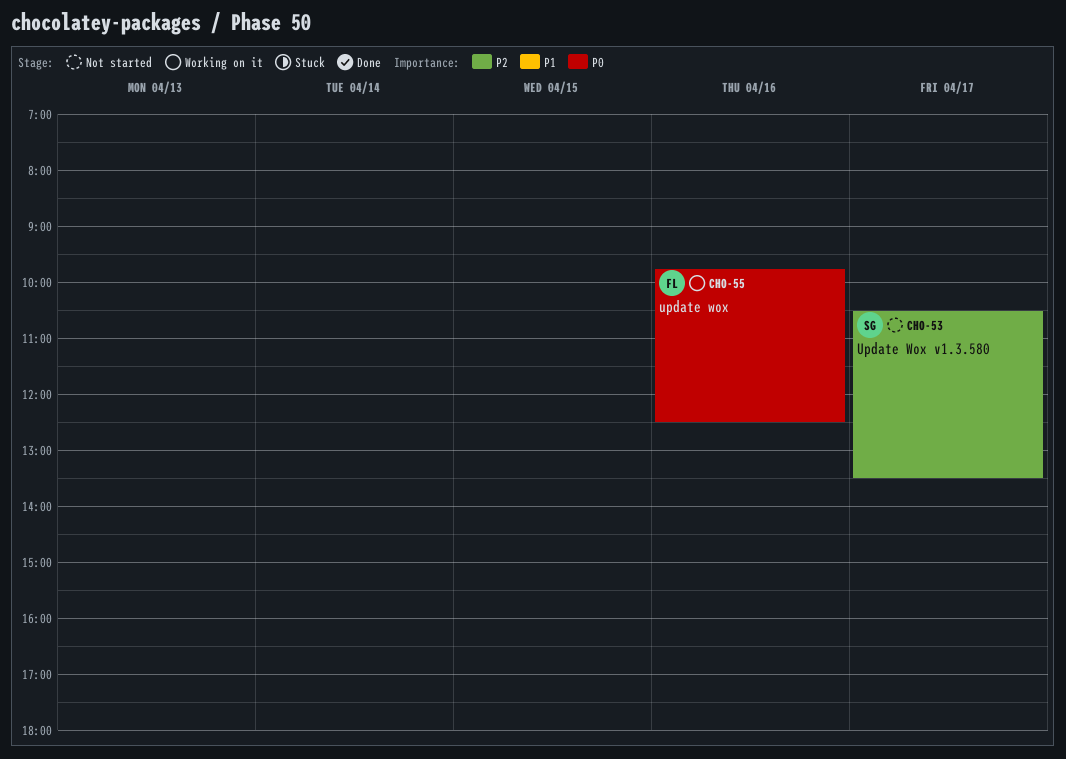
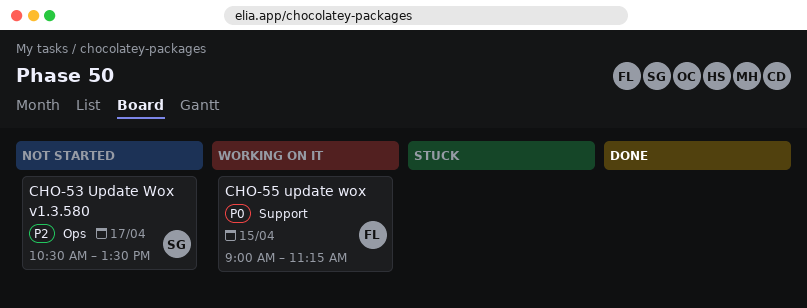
CHO-55, day: Apr 16 -> Apr 15
CHO-55, begins: 09:45 -> 09:00
CHO-55, ends: 12:30 -> 11:15

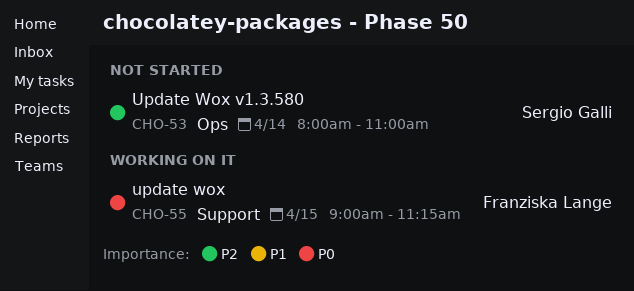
CHO-53, day: Apr 17 -> Apr 14
CHO-53, begins: 10:30 -> 08:00
CHO-53, ends: 13:30 -> 11:00

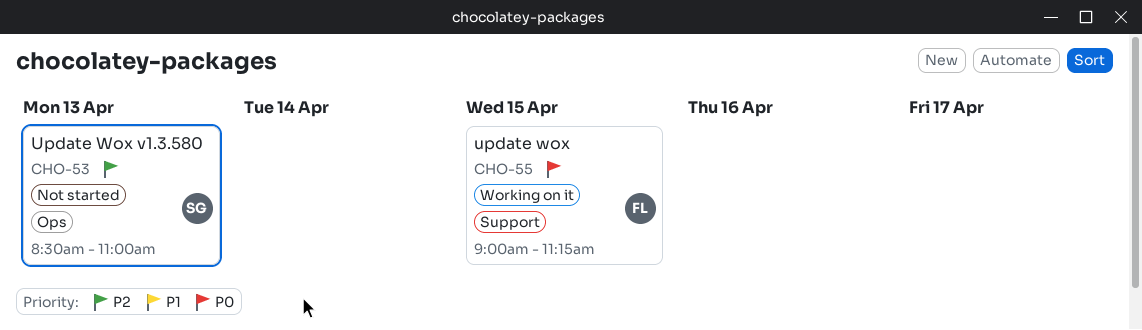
CHO-53, day: Apr 14 -> Apr 13
CHO-53, begins: 08:00 -> 08:30

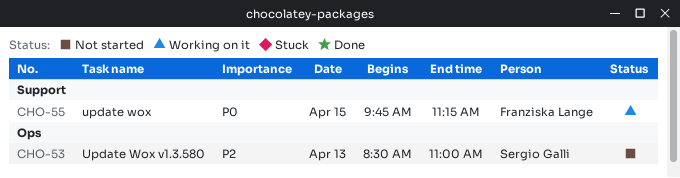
CHO-55, begins: 09:00 -> 09:45

